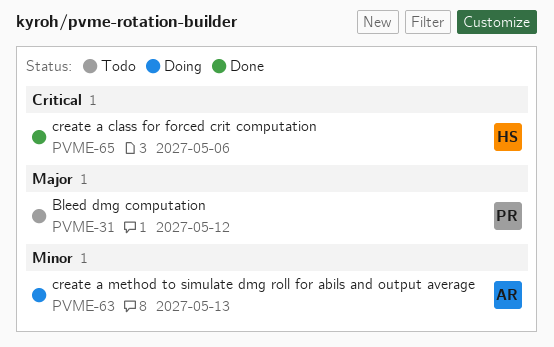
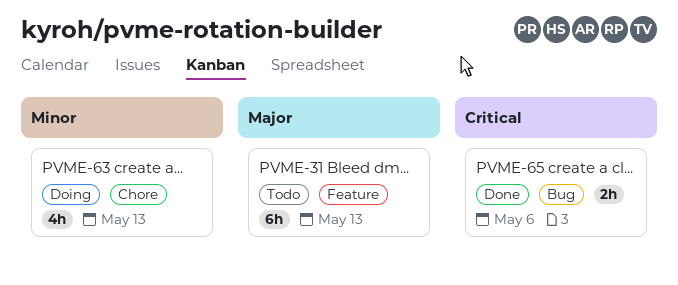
PVME-31, due: May 12 -> May 13

